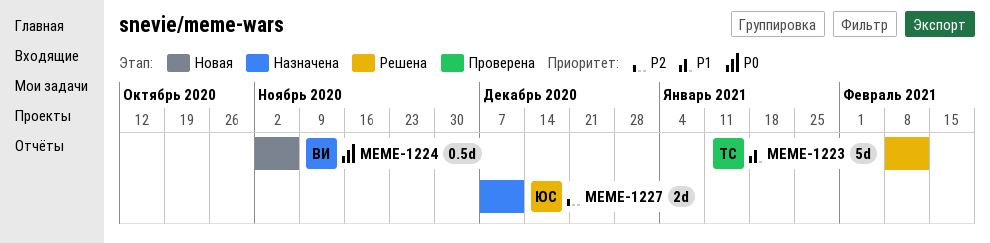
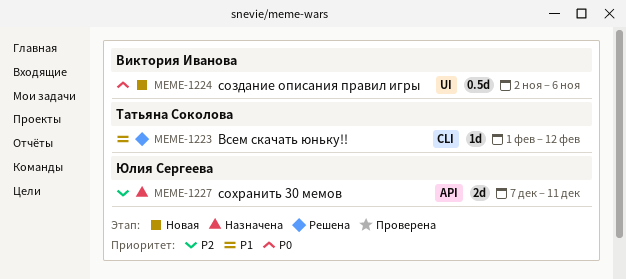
MEME-1223, estimate: 5d -> 1d
MEME-1223, start: Feb 8 -> Feb 1

